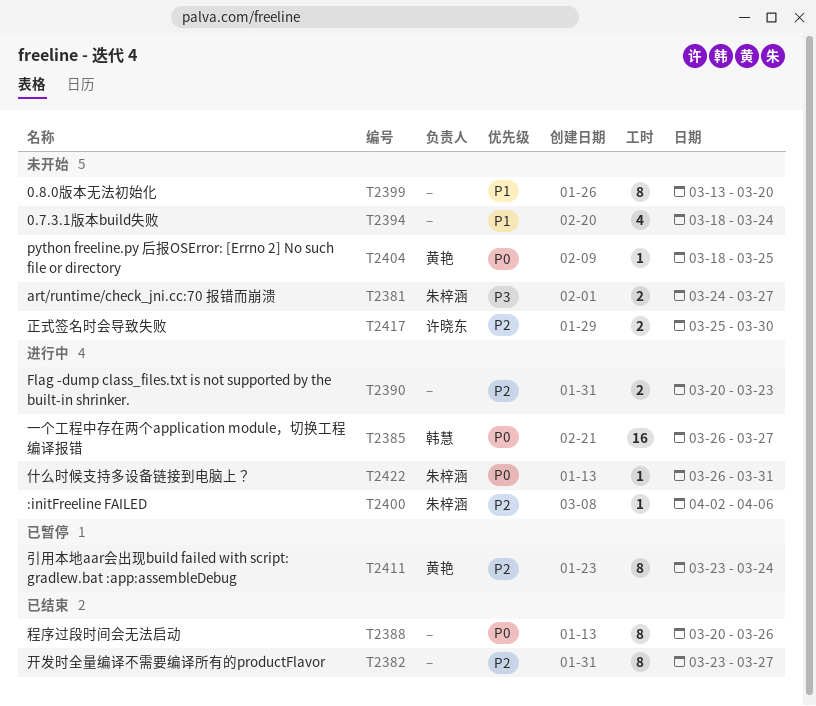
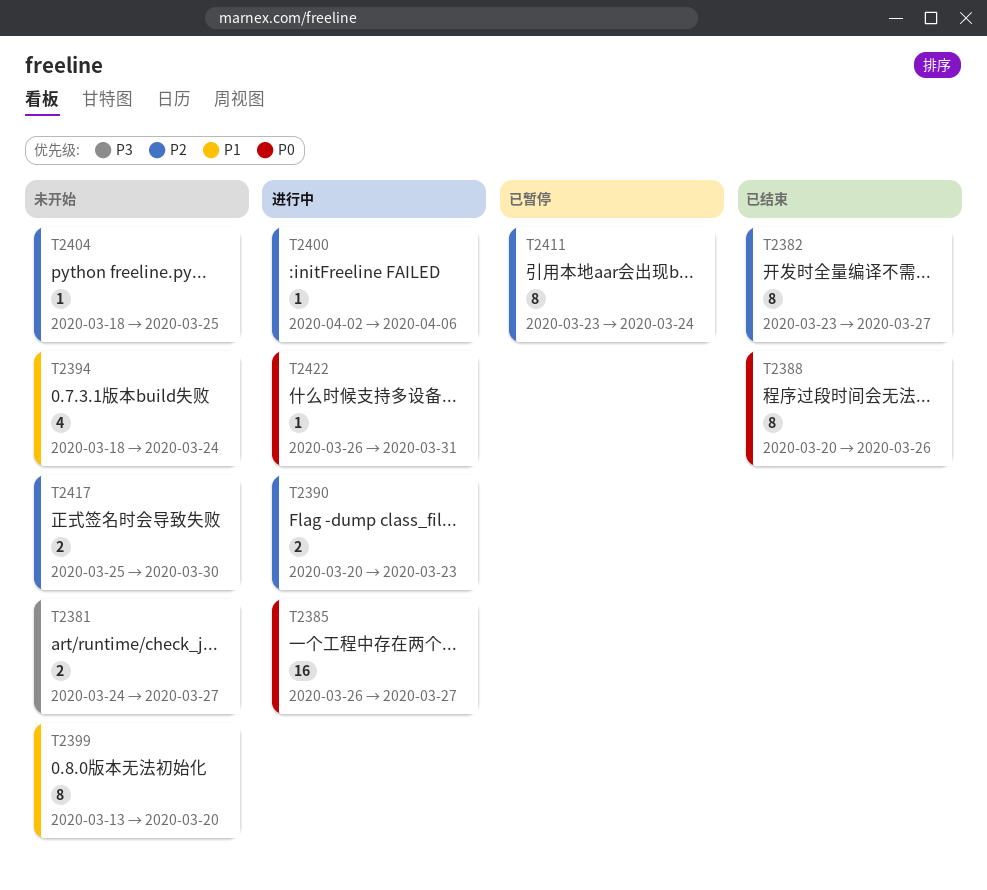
T2404, priority: P0 -> P2

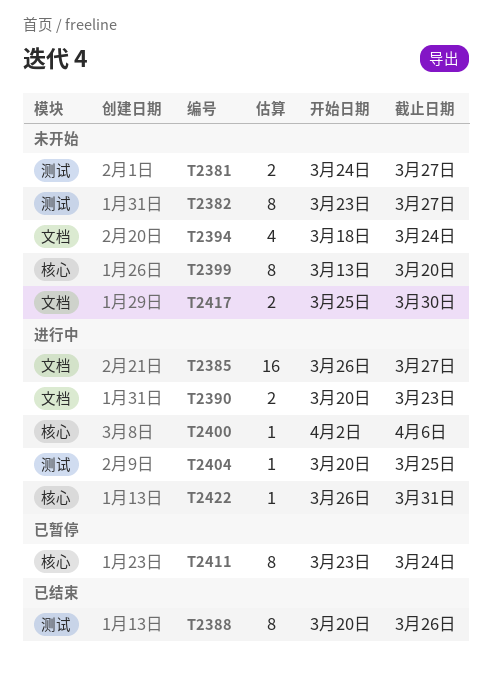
T2382, status: 已结束 -> 未开始
T2404, status: 未开始 -> 进行中
T2404, start: Mar 18 -> Mar 20

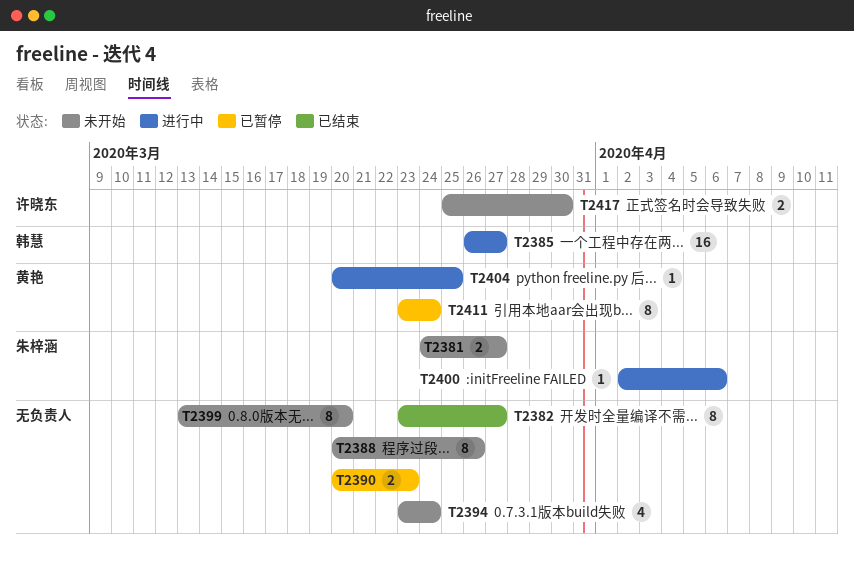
T2382, status: 未开始 -> 已结束
T2388, status: 已结束 -> 未开始
T2390, status: 进行中 -> 已暂停
T2394, start: Mar 18 -> Mar 23
T2422: present -> none

